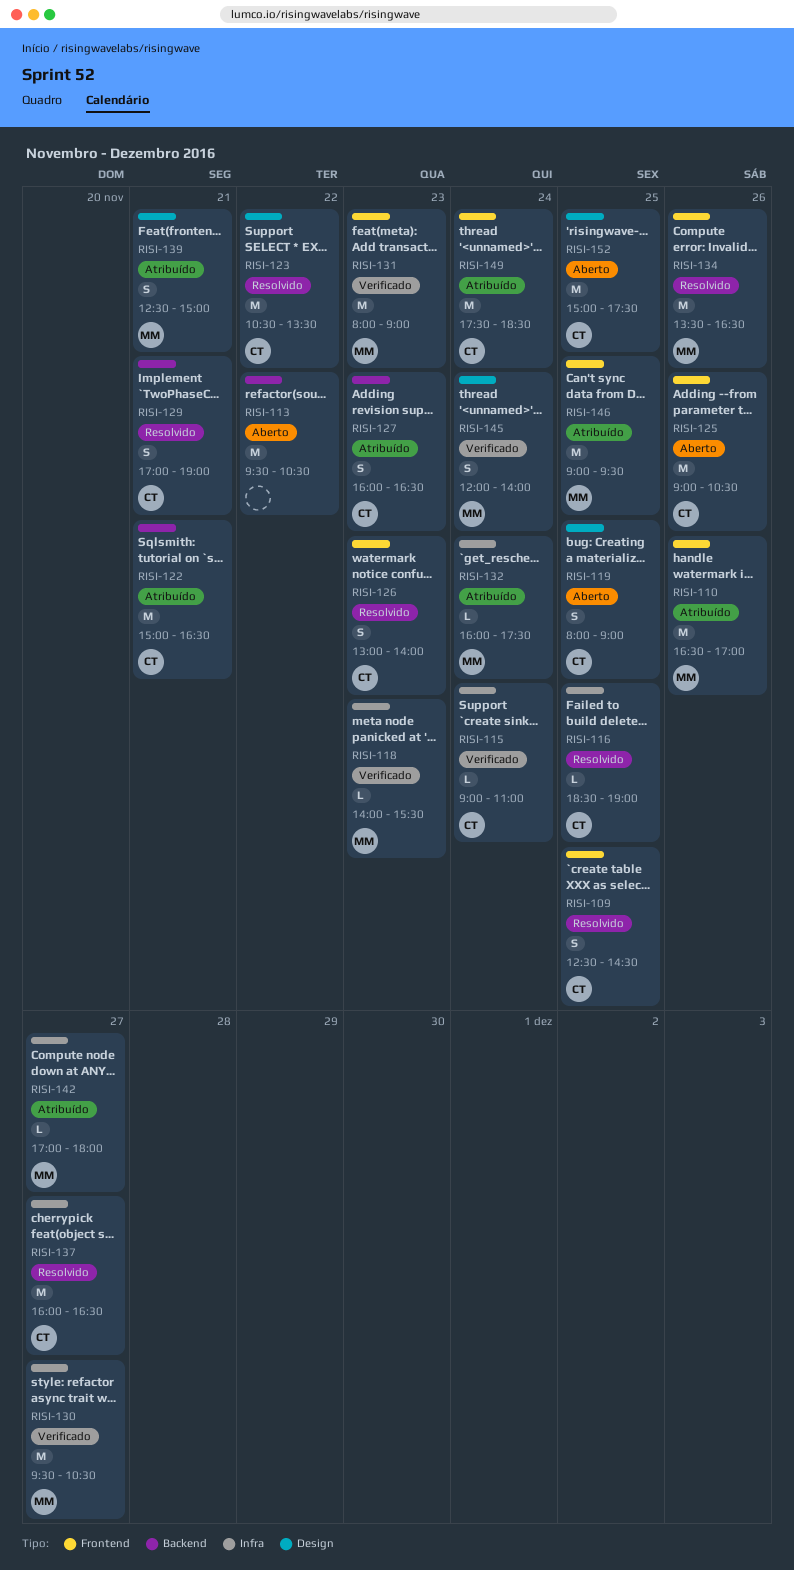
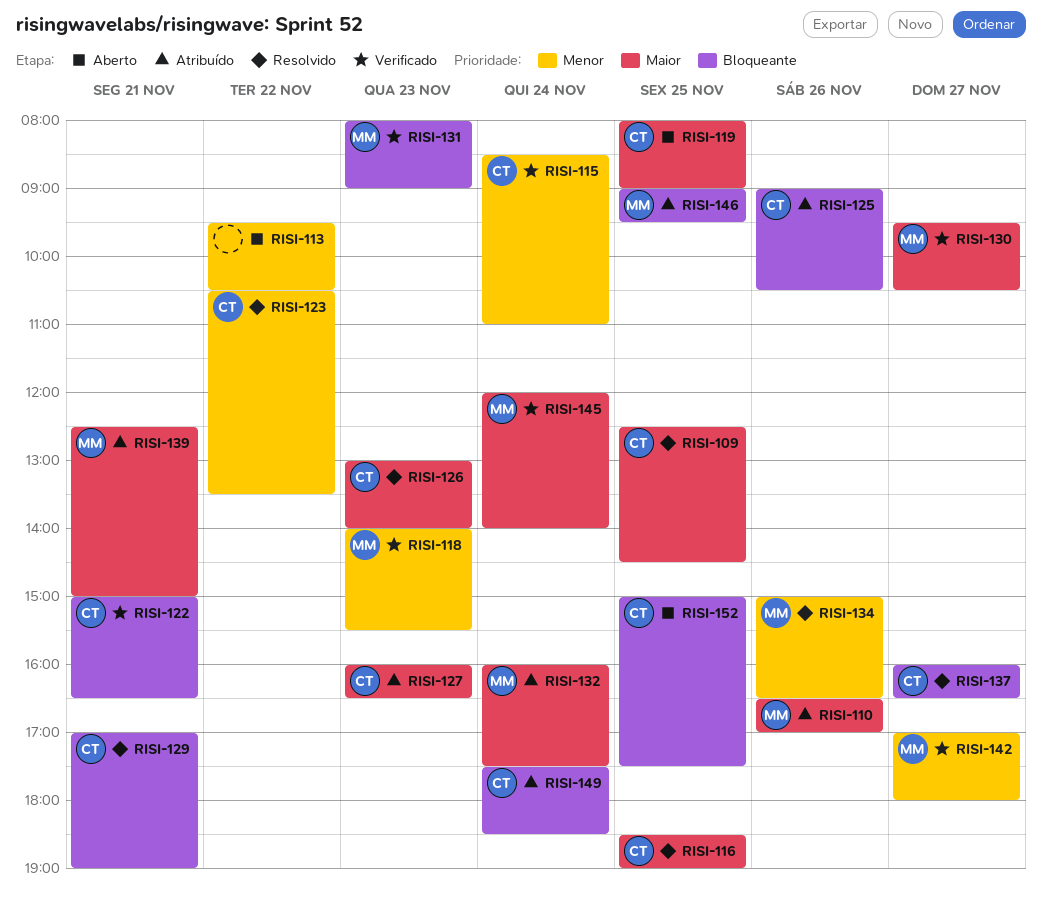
RISI-115, begins: 09:00 -> 08:30
RISI-122, status: Atribuído -> Verificado
RISI-125, status: Aberto -> Atribuído
RISI-134, begins: 13:30 -> 15:00
RISI-142, status: Atribuído -> Verificado

